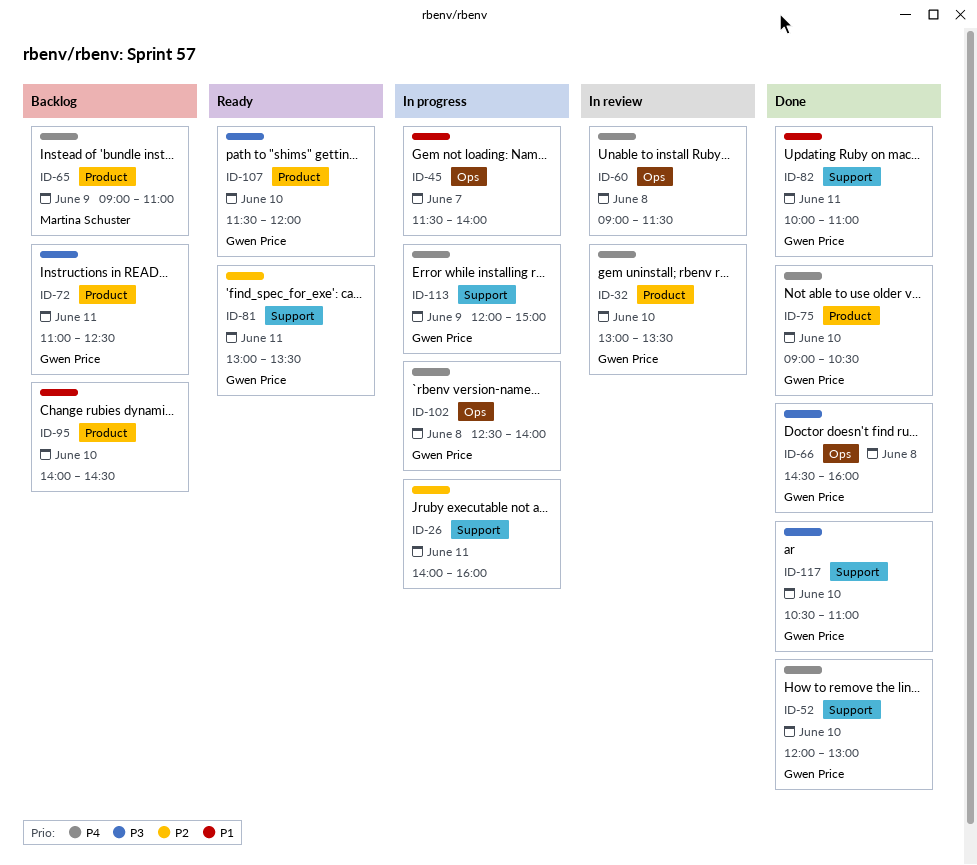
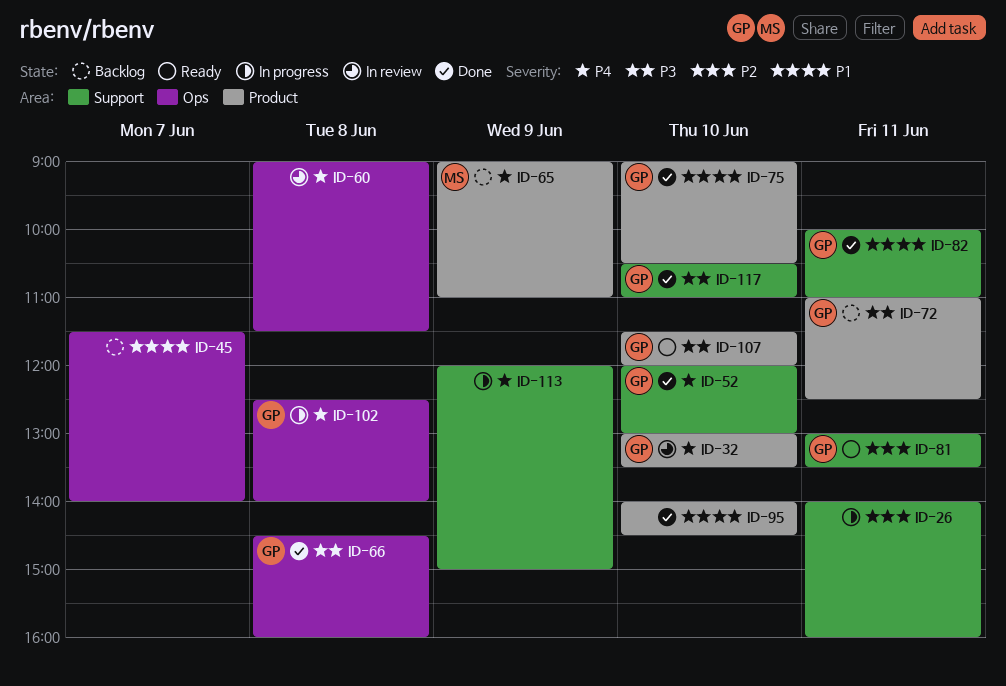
ID-45, status: In progress -> Backlog
ID-75, priority: P4 -> P1
ID-95, status: Backlog -> Done
ID-113, owner: Gwen Price -> none

